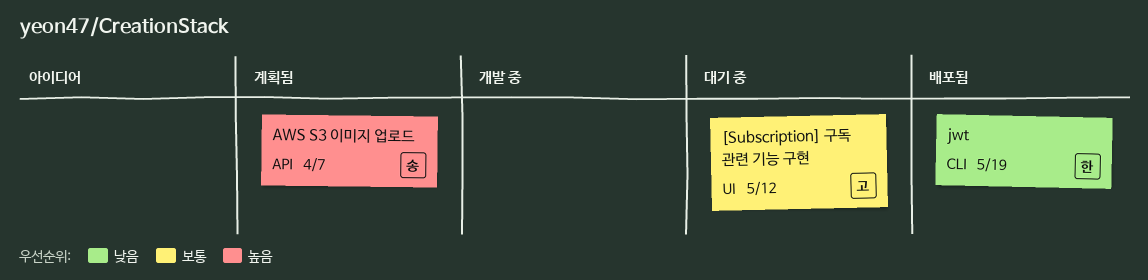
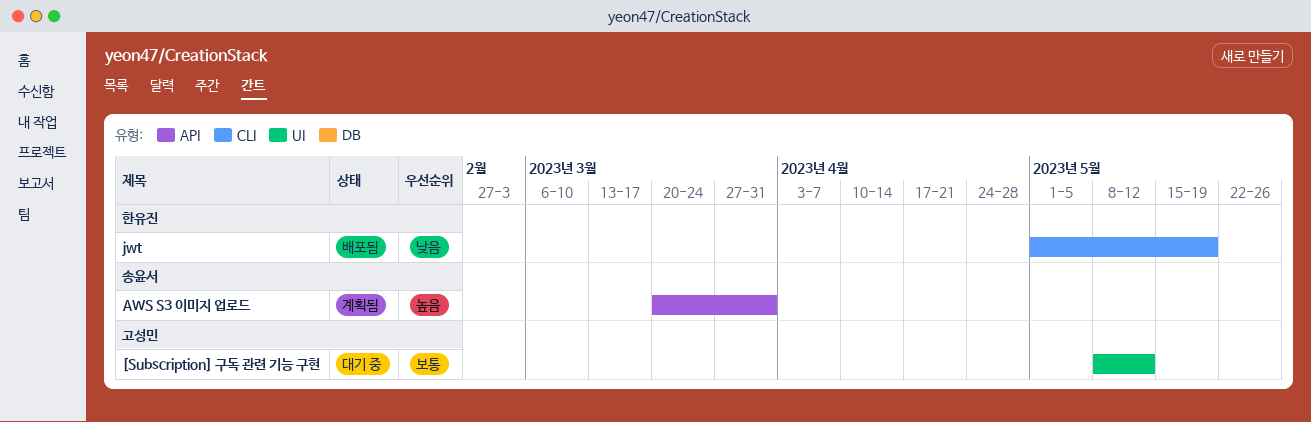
AWS S3 이미지 업로드, due: Apr 7 -> Mar 31

